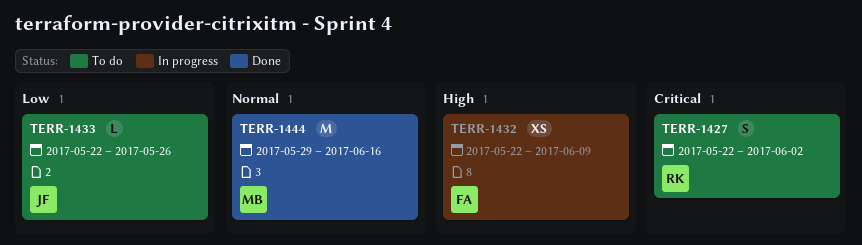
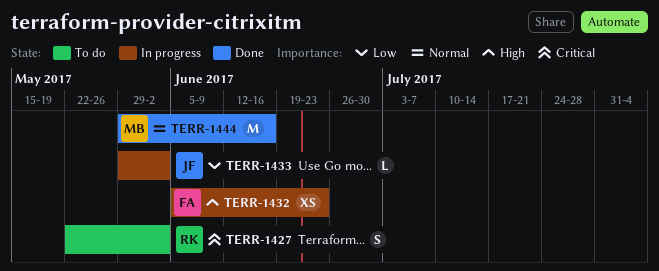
TERR-1432, start: May 22 -> Jun 5
TERR-1432, due: Jun 9 -> Jun 23
TERR-1433, status: To do -> In progress
TERR-1433, start: May 22 -> May 29
TERR-1433, due: May 26 -> Jun 2

